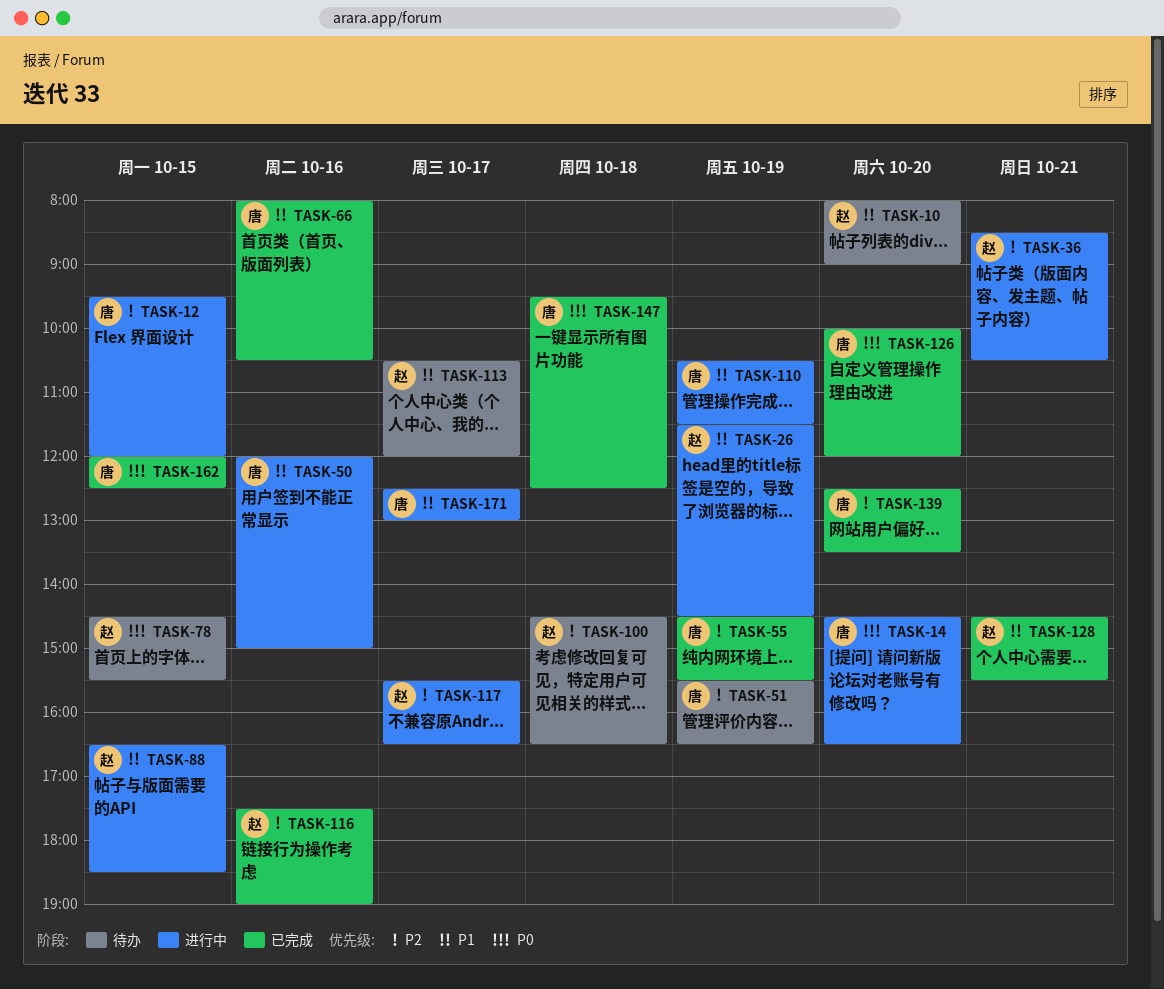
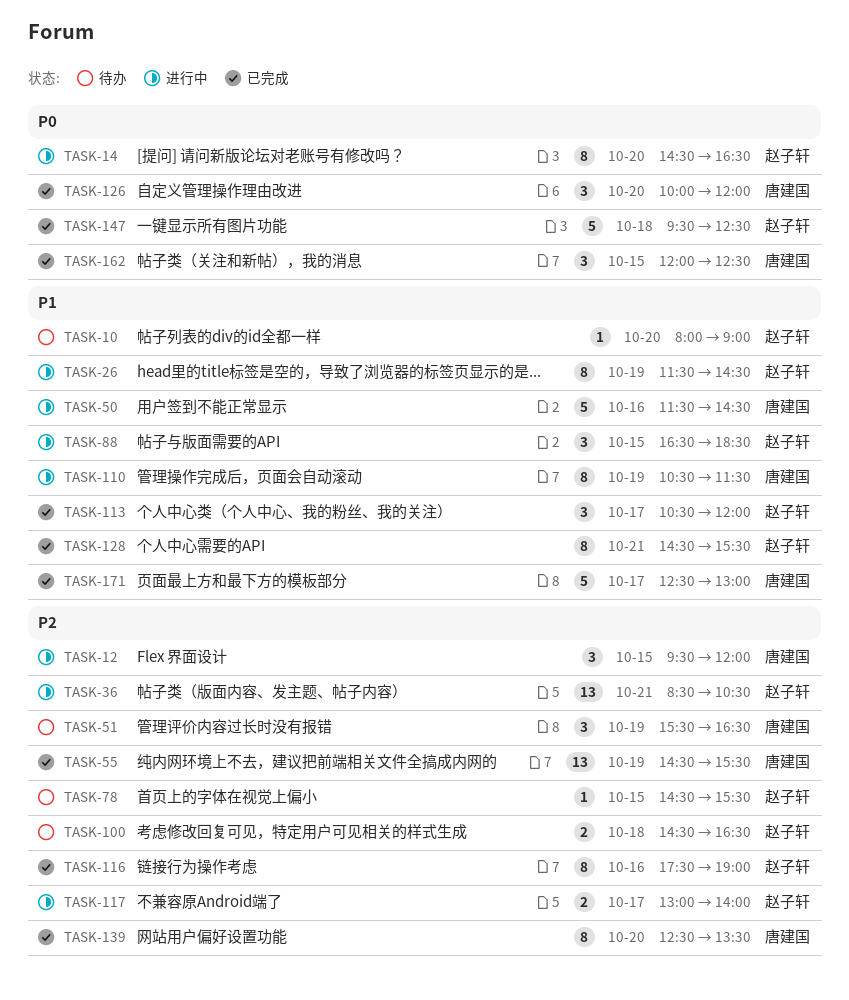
TASK-14, owner: 唐建国 -> 赵子轩
TASK-50, begins: 12:00 -> 11:30
TASK-50, ends: 15:00 -> 14:30
TASK-66: present -> none
TASK-78, priority: P0 -> P2
TASK-113, status: 待办 -> 已完成
TASK-117, begins: 15:30 -> 13:00
TASK-117, ends: 16:30 -> 14:00
TASK-147, owner: 唐建国 -> 赵子轩
TASK-171, status: 进行中 -> 已完成

